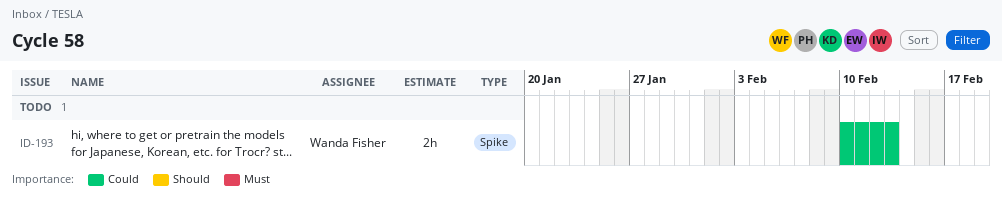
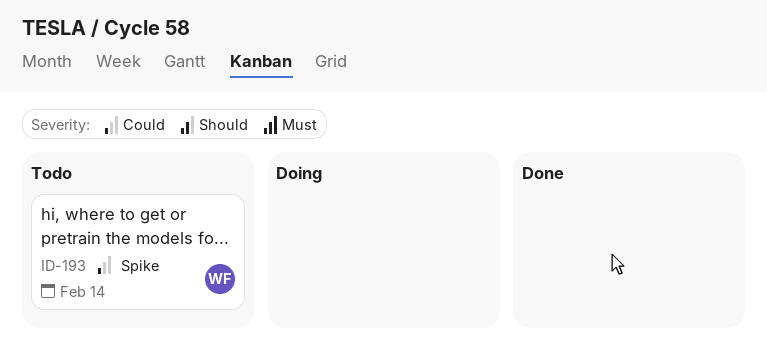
ID-193, due: Feb 13 -> Feb 14

